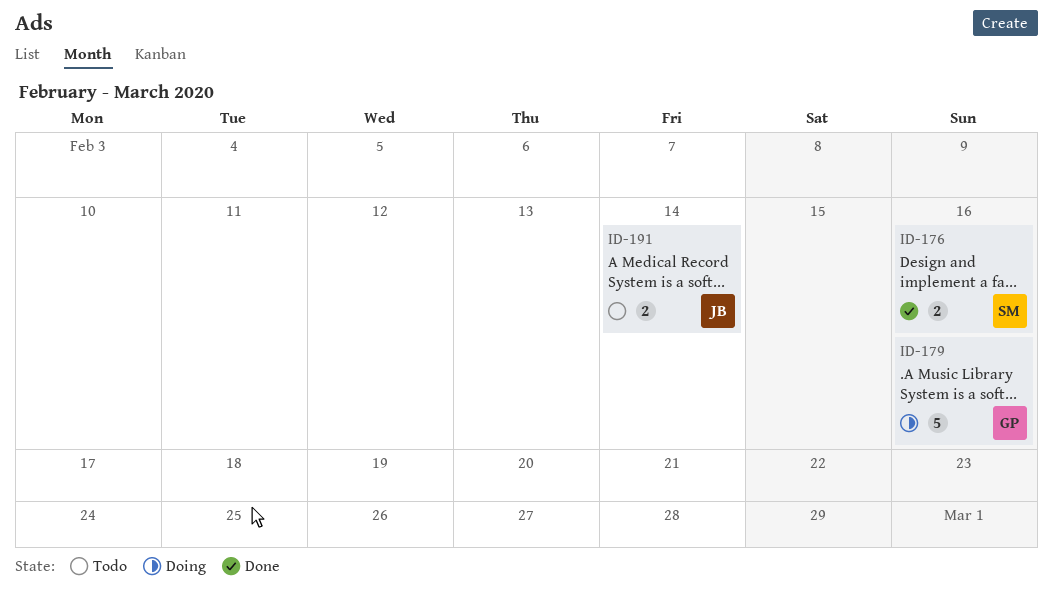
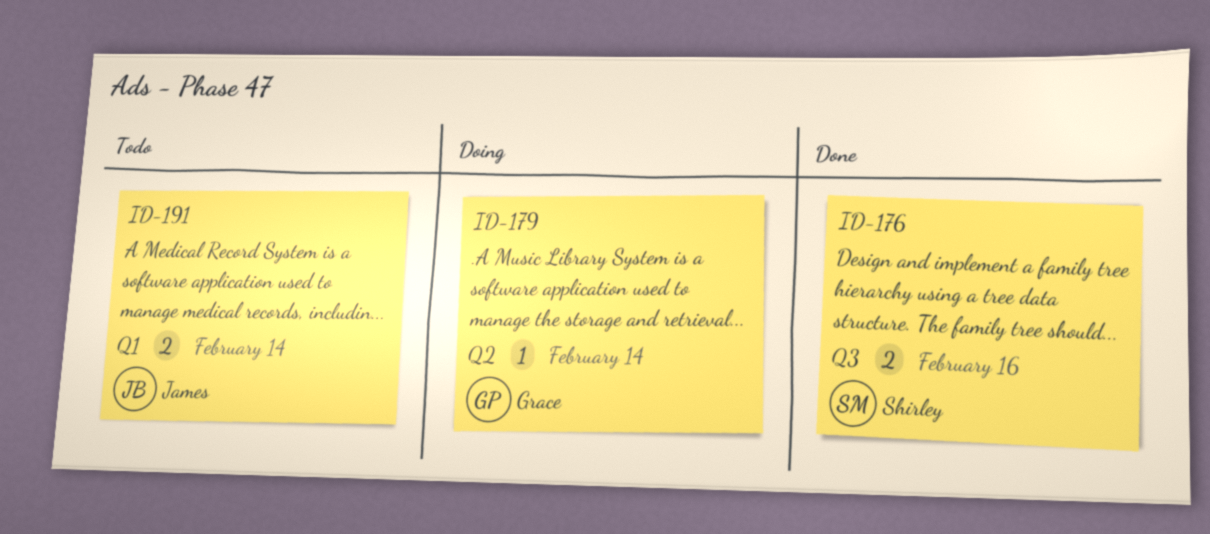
ID-179, estimate: 5 -> 1
ID-179, due: Feb 16 -> Feb 14

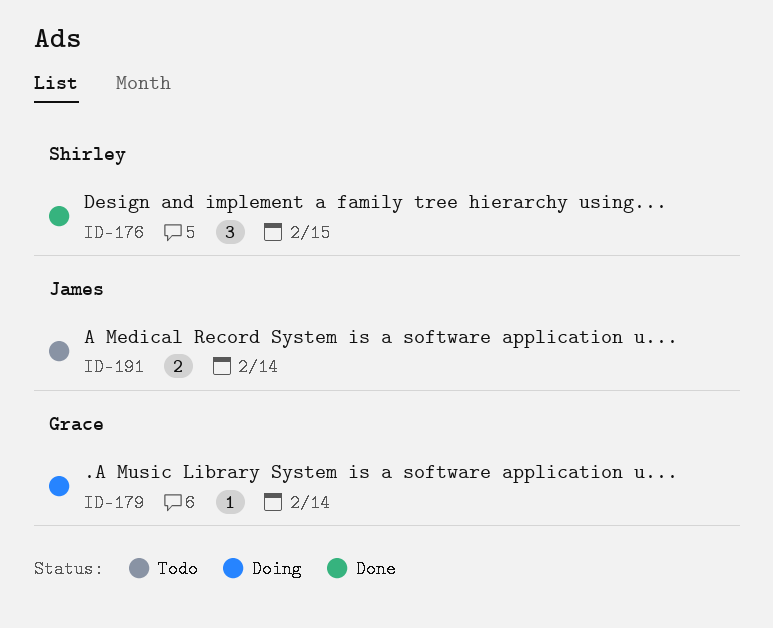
ID-176, estimate: 2 -> 3
ID-176, due: Feb 16 -> Feb 15

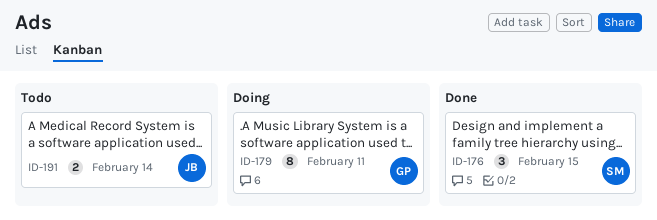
ID-179, estimate: 1 -> 8
ID-179, due: Feb 14 -> Feb 11

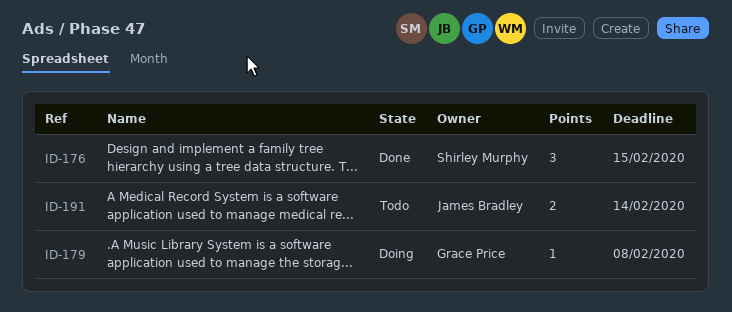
ID-179, estimate: 8 -> 1
ID-179, due: Feb 11 -> Feb 8

